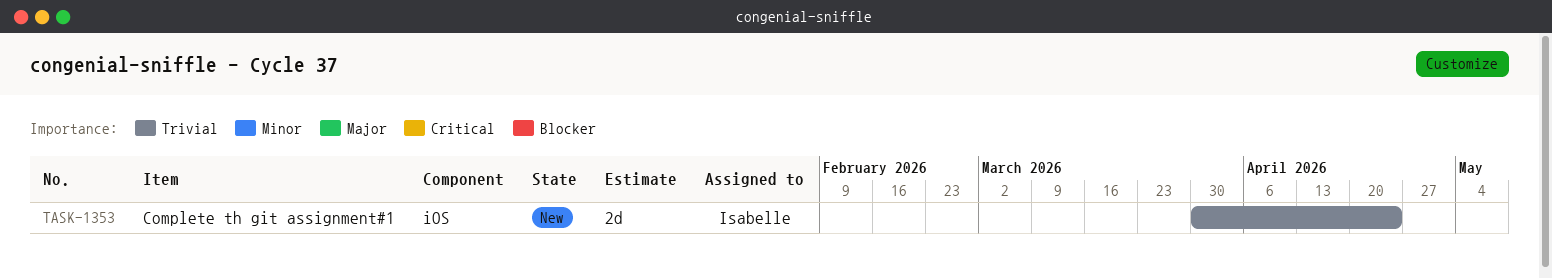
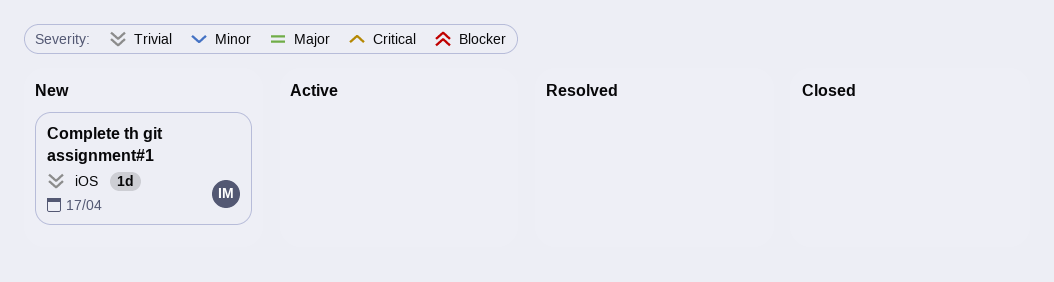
Complete th git assignment#1, estimate: 2d -> 1d
Complete th git assignment#1, due: Apr 24 -> Apr 17

